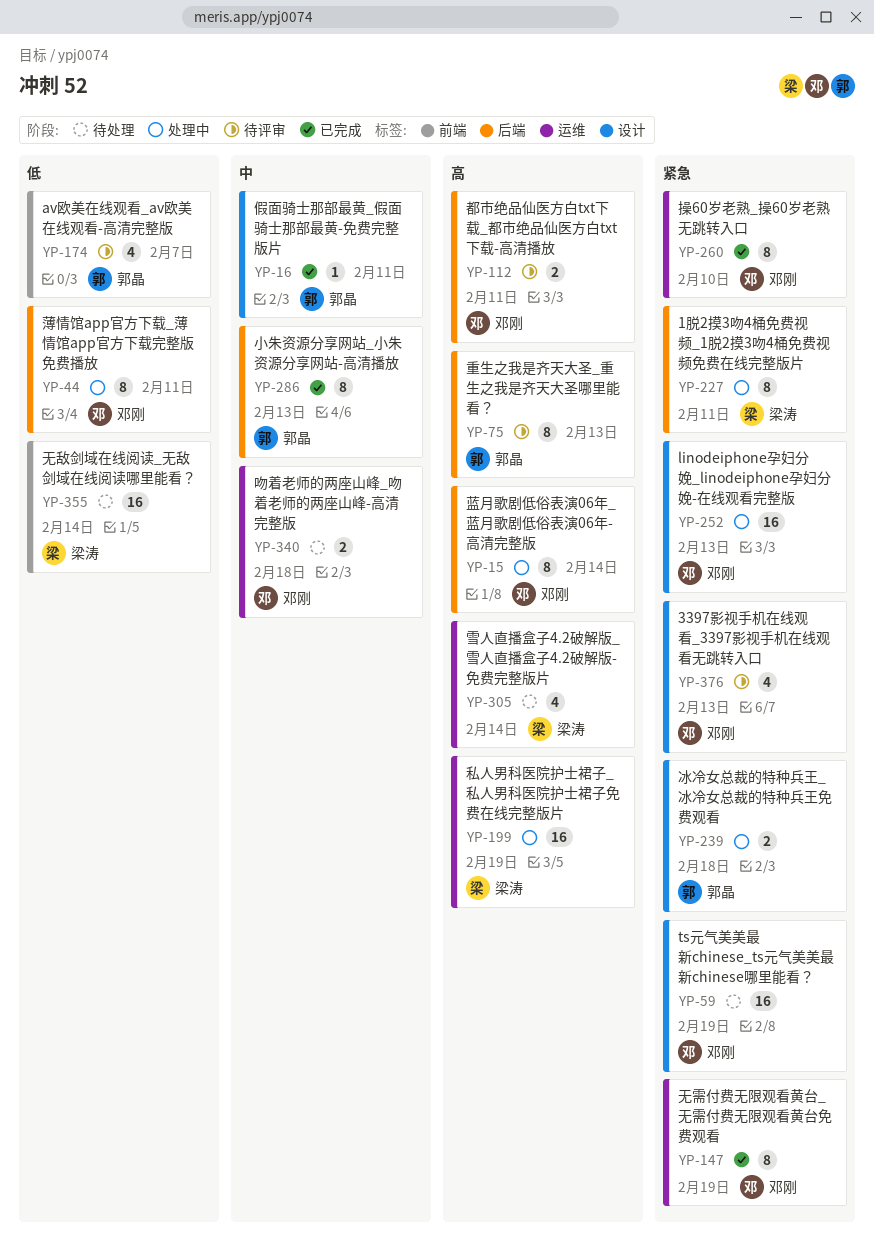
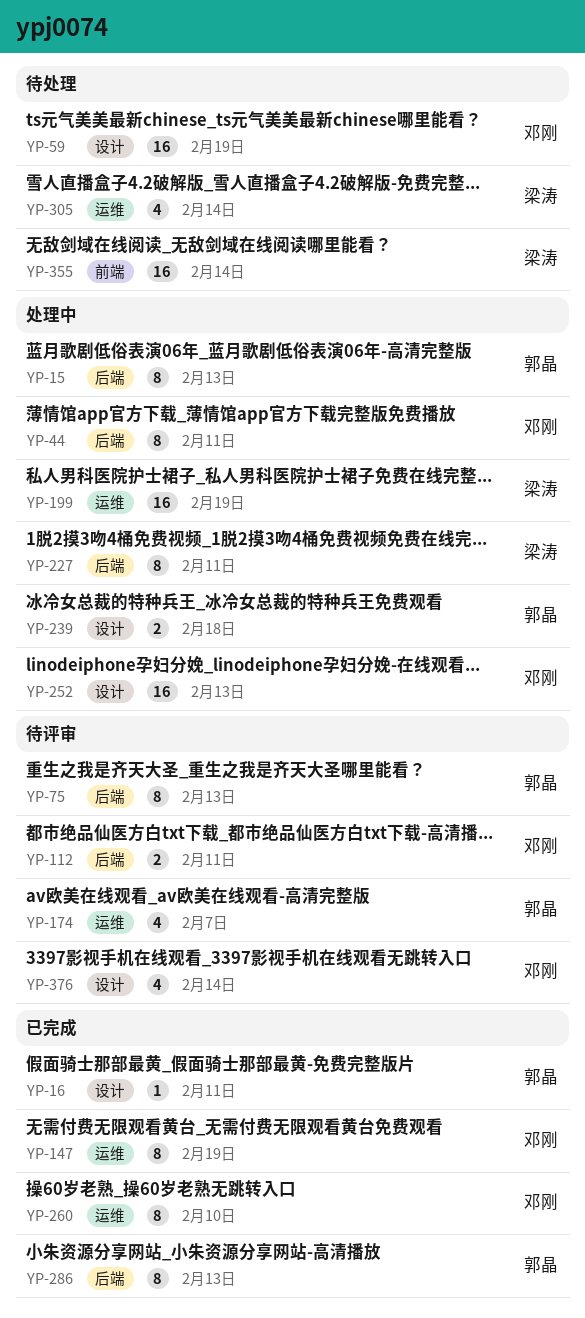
YP-15, owner: 邓刚 -> 郭晶
YP-15, due: Feb 14 -> Feb 13
YP-174, label: 前端 -> 运维
YP-340: present -> none
YP-376, due: Feb 13 -> Feb 14

